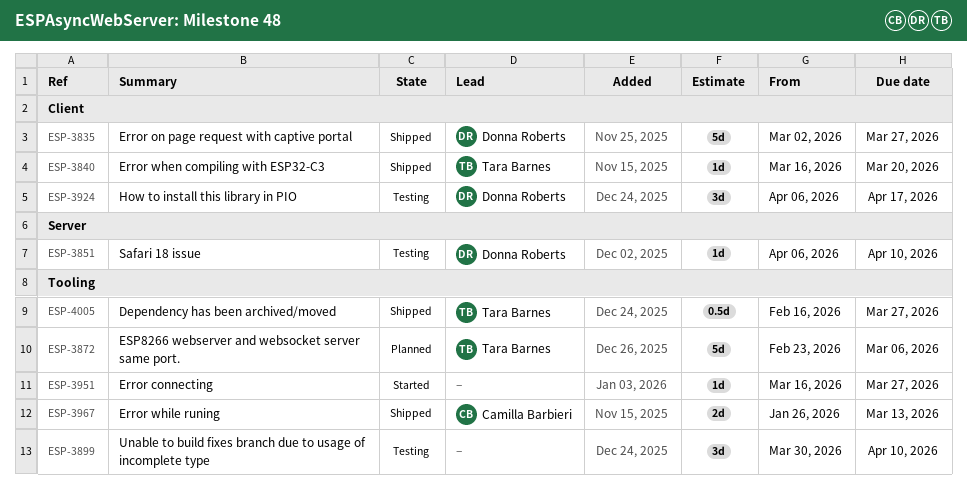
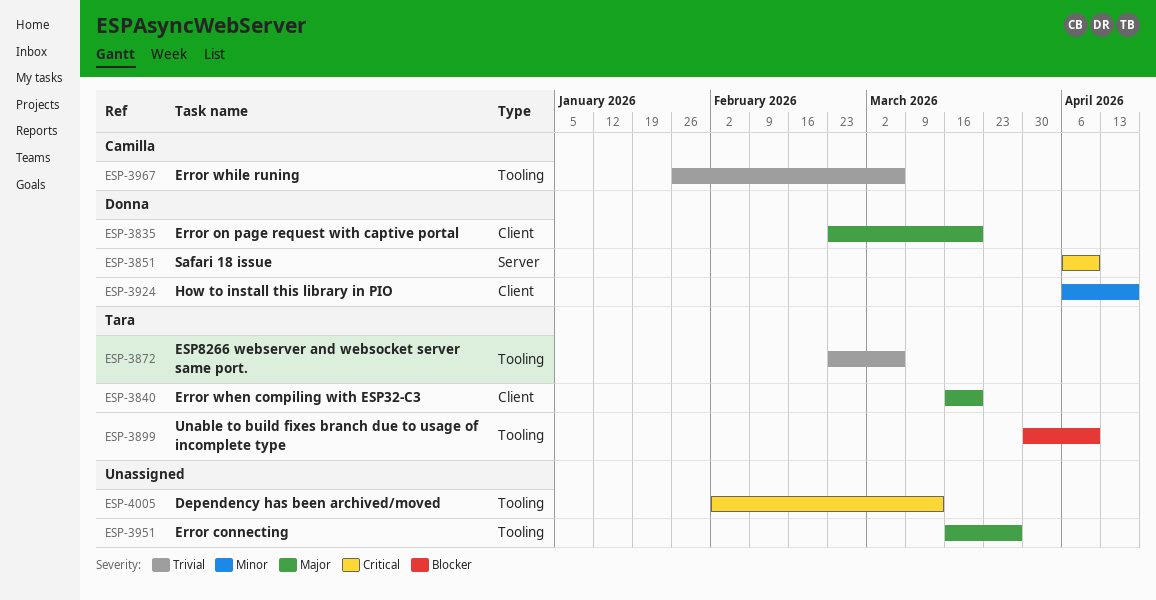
ESP-3835, start: Mar 2 -> Feb 23
ESP-3835, due: Mar 27 -> Mar 20
ESP-3899, owner: none -> Tara Barnes
ESP-3967, due: Mar 13 -> Mar 6
ESP-4005, owner: Tara Barnes -> none
ESP-4005, start: Feb 16 -> Feb 2
ESP-4005, due: Mar 27 -> Mar 13

